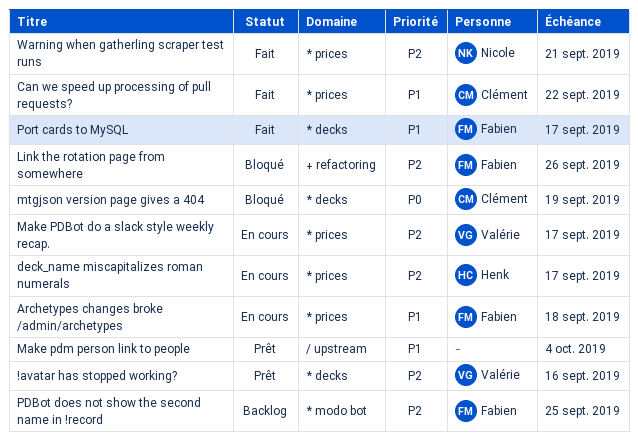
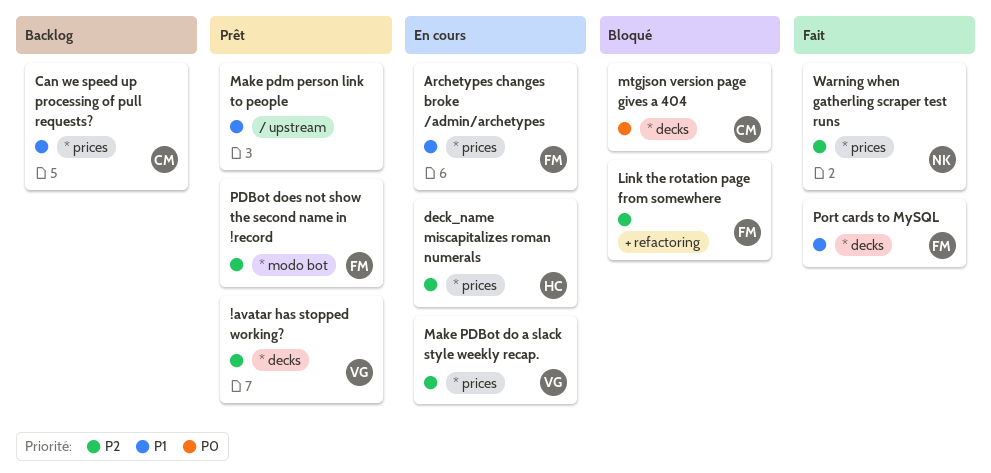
Can we speed up processing of pull requests?, status: Fait -> Backlog
PDBot does not show the second name in !record, status: Backlog -> Prêt

